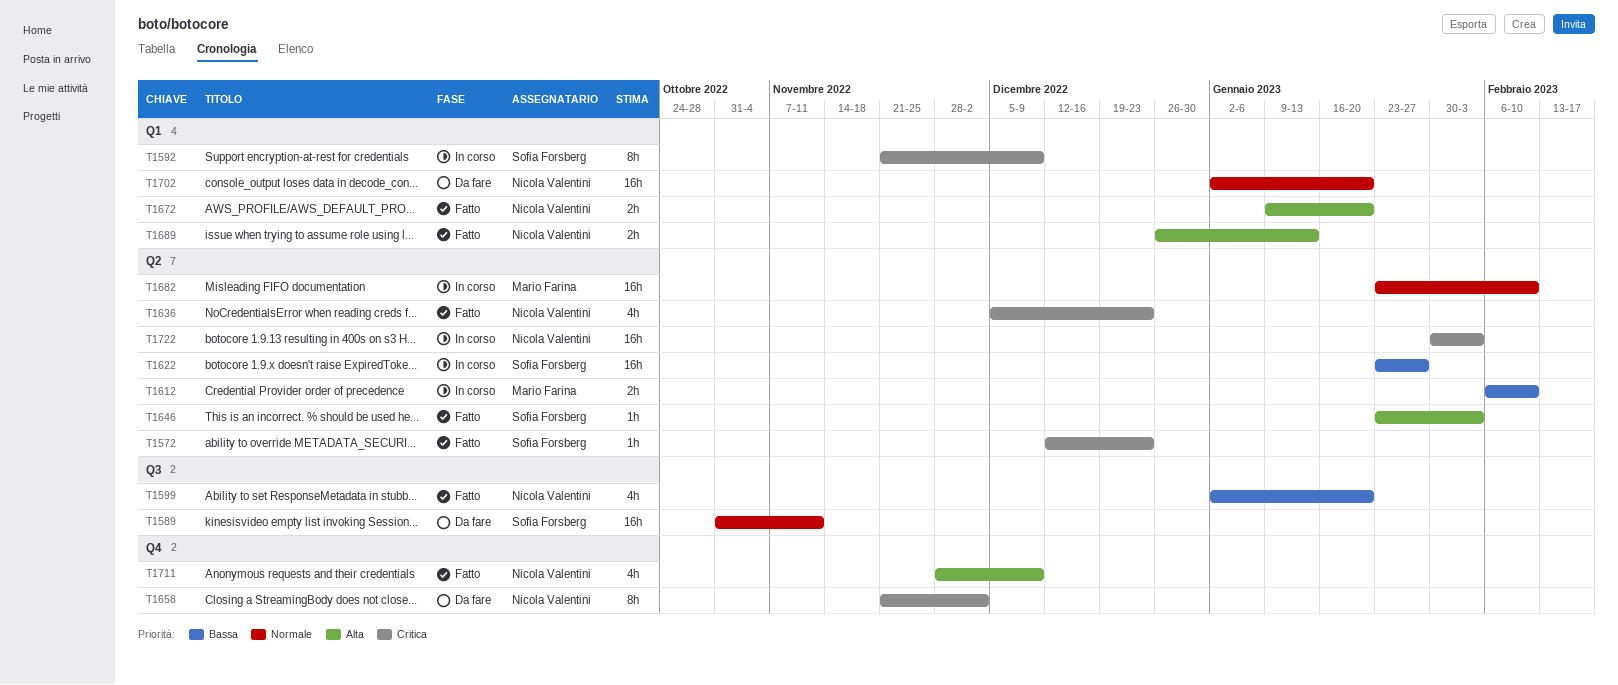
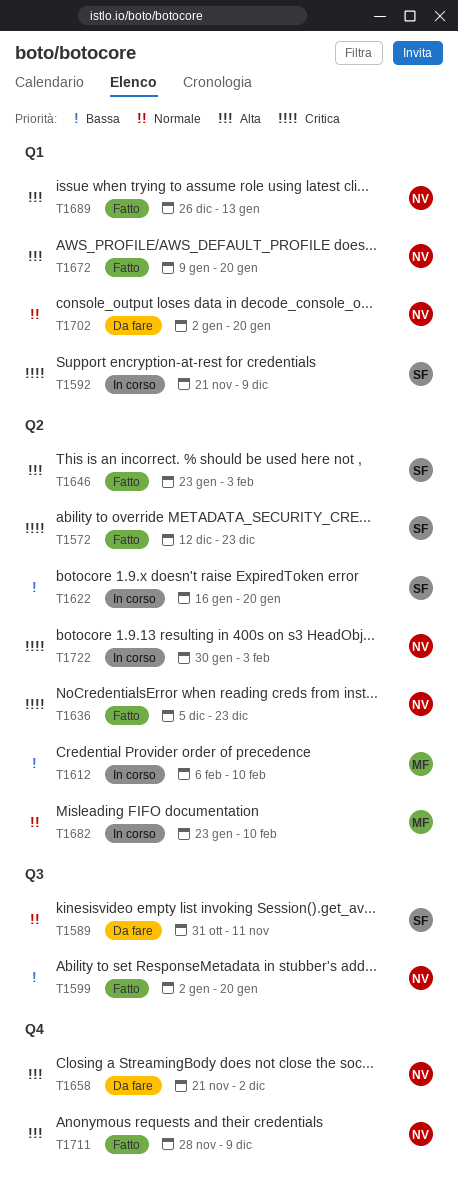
T1622, start: Jan 23 -> Jan 16
T1622, due: Jan 27 -> Jan 20
T1658, priority: Critica -> Alta

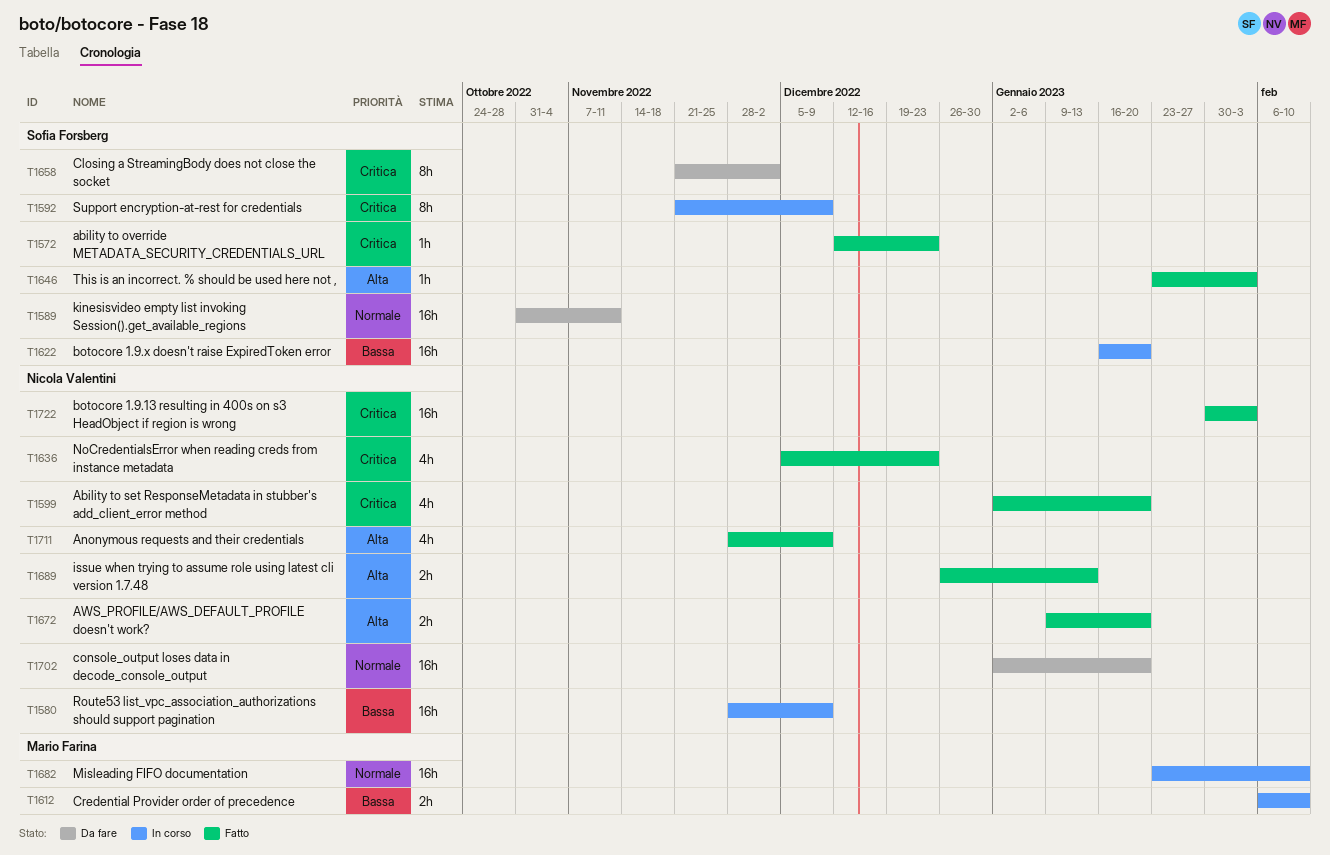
T1580: none -> present
T1599, priority: Bassa -> Critica
T1658, owner: Nicola Valentini -> Sofia Forsberg
T1658, priority: Alta -> Critica
T1722, status: In corso -> Fatto

